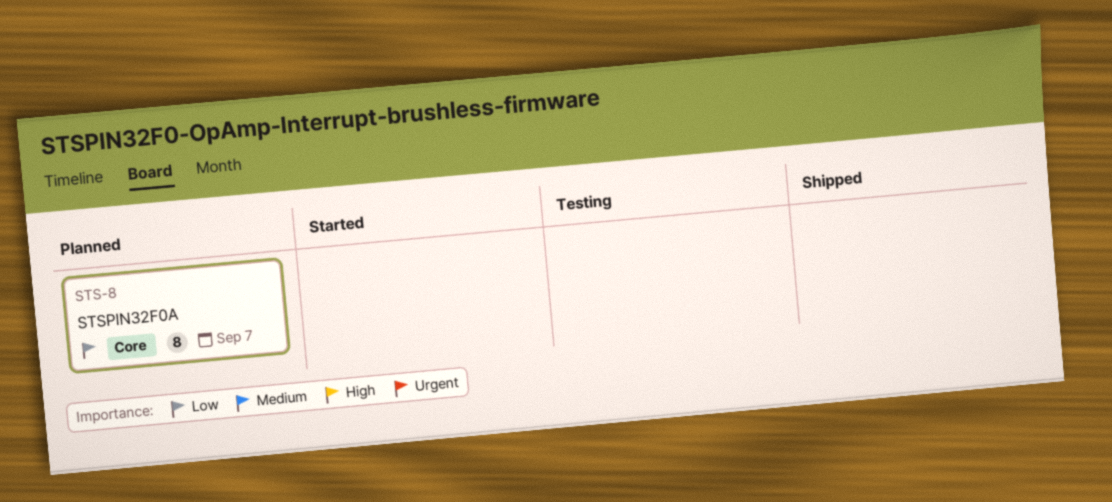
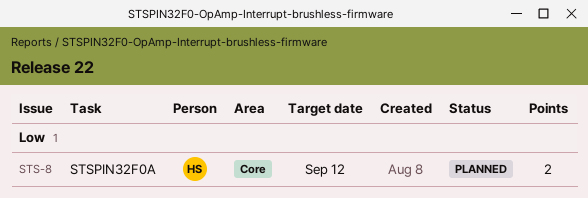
STS-8, estimate: 8 -> 2
STS-8, due: Sep 7 -> Sep 12

